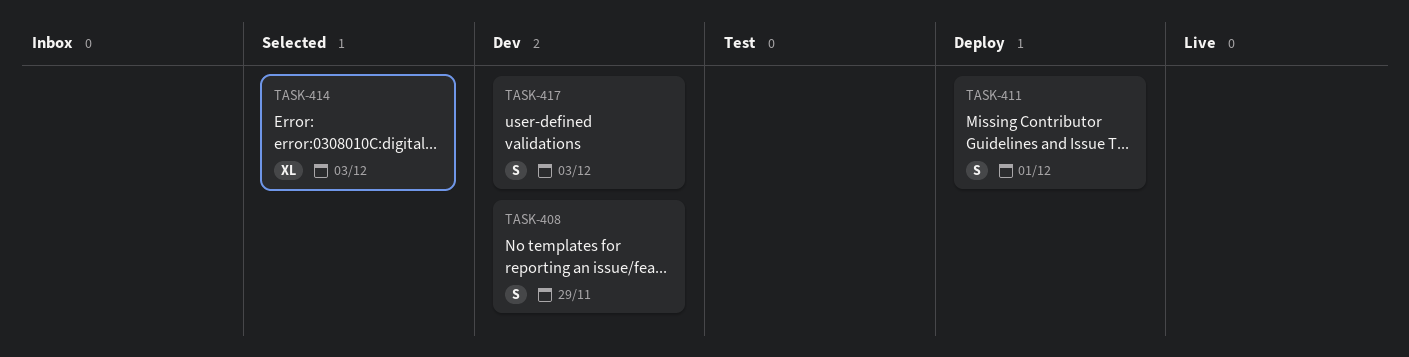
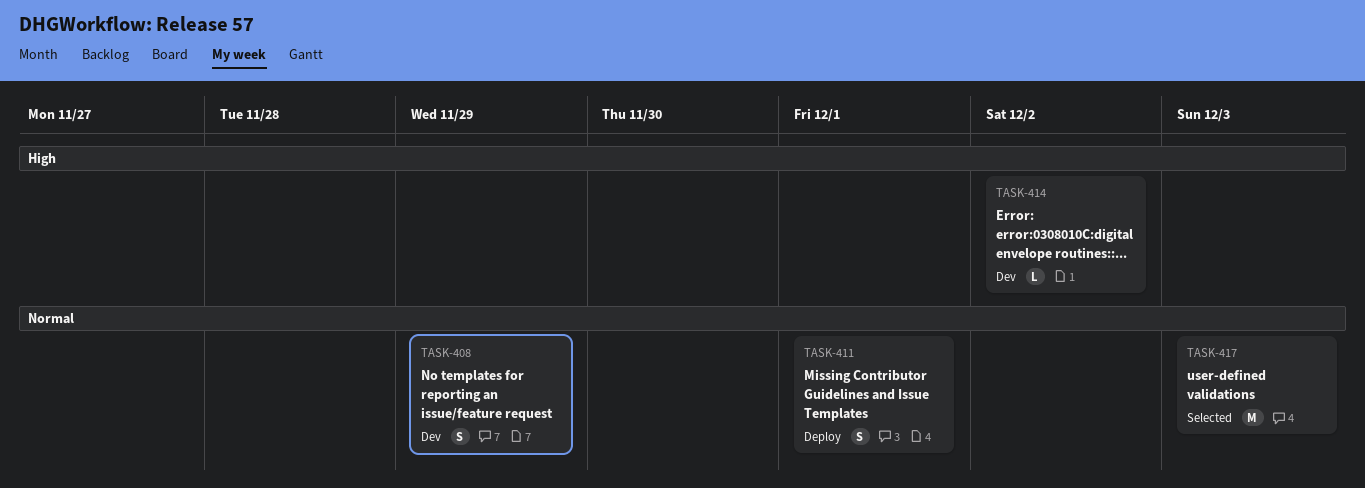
TASK-414, status: Selected -> Dev
TASK-414, estimate: XL -> L
TASK-414, due: Dec 3 -> Dec 2
TASK-417, status: Dev -> Selected
TASK-417, estimate: S -> M

